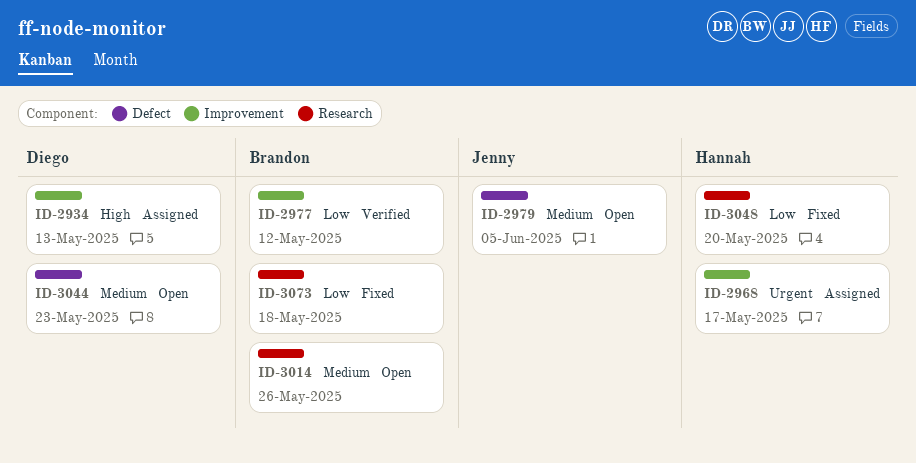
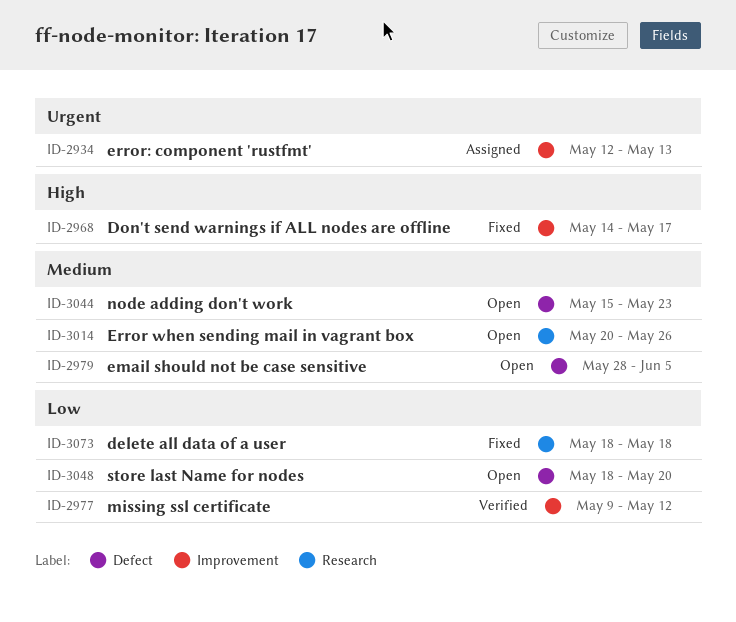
ID-2934, priority: High -> Urgent
ID-2968, status: Assigned -> Fixed
ID-2968, priority: Urgent -> High
ID-3048, status: Fixed -> Open
ID-3048, label: Research -> Defect

